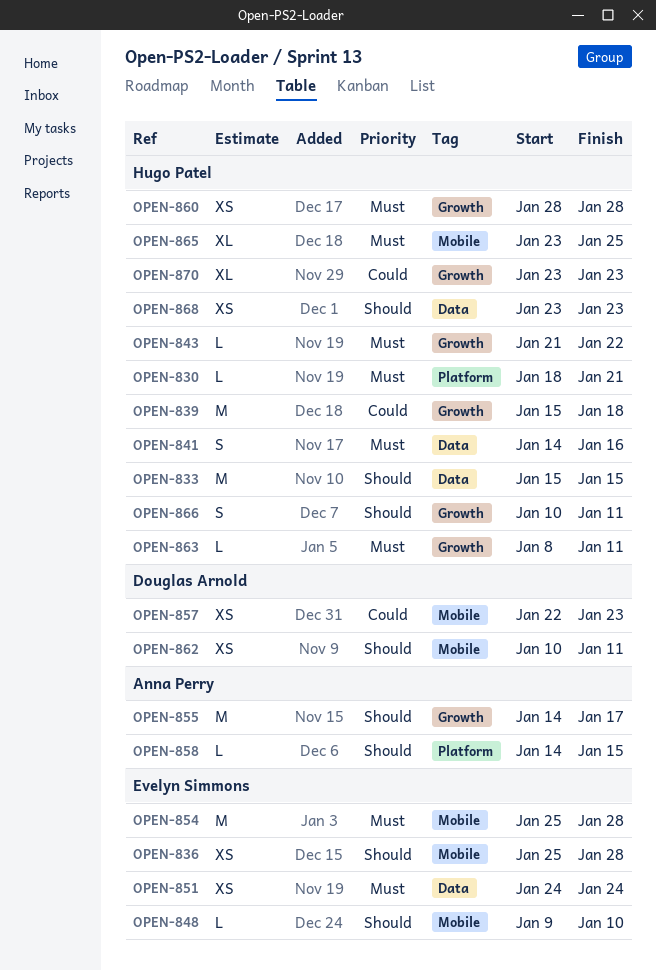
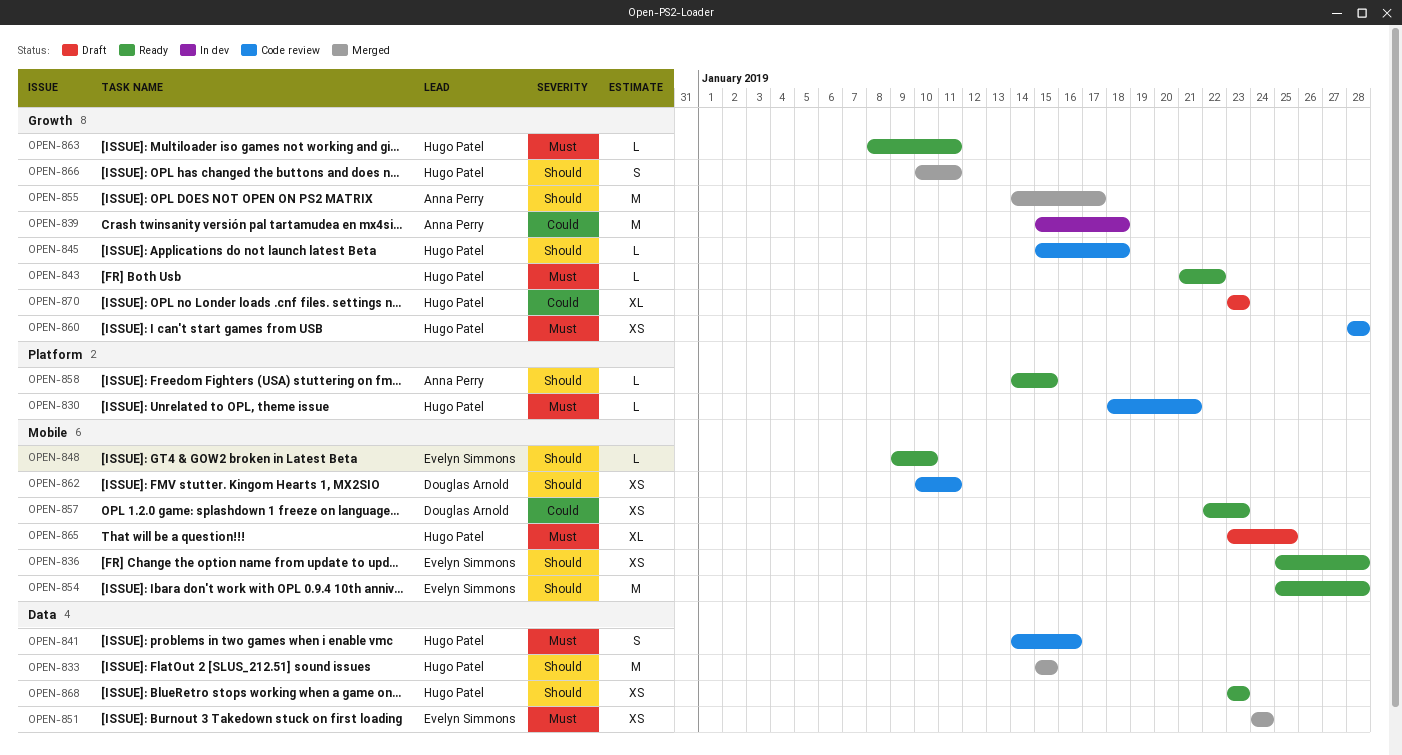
OPEN-839, owner: Hugo Patel -> Anna Perry
OPEN-845: none -> present
OPEN-854, priority: Must -> Should

